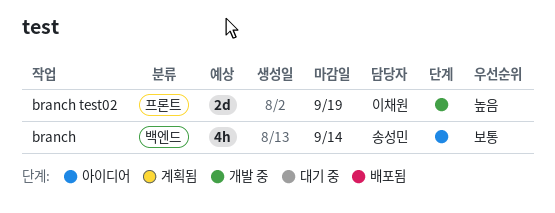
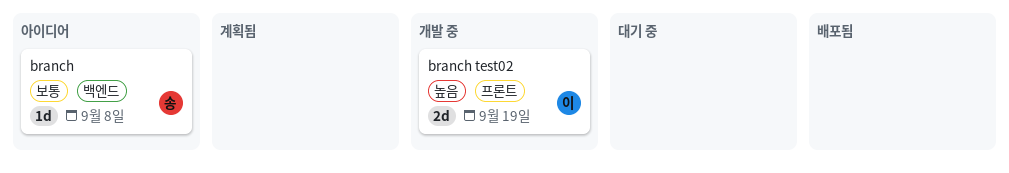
branch, estimate: 4h -> 1d
branch, due: Sep 14 -> Sep 8

